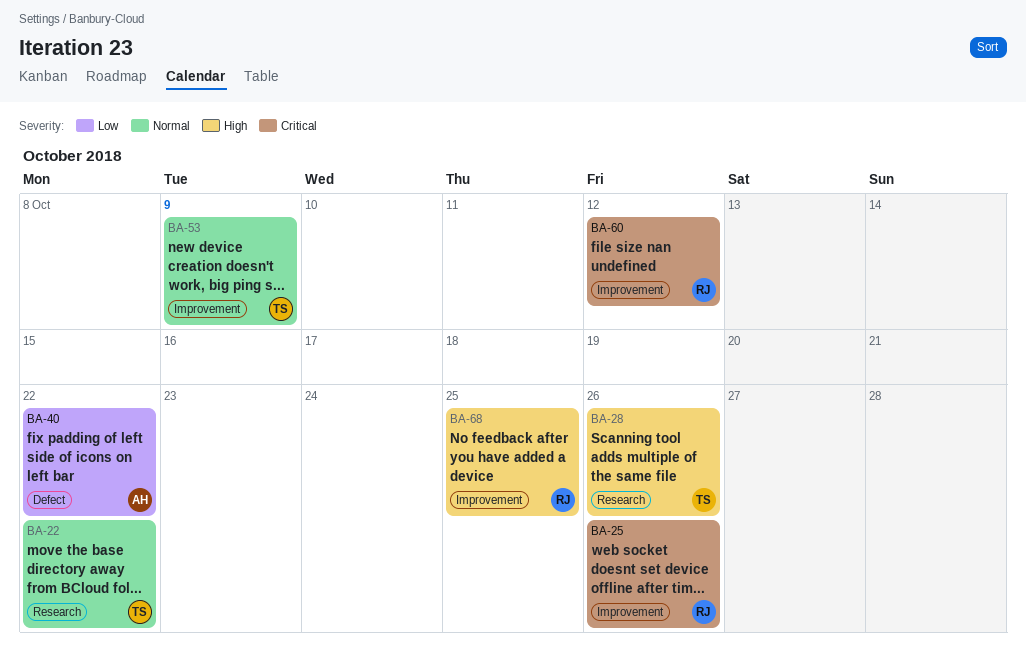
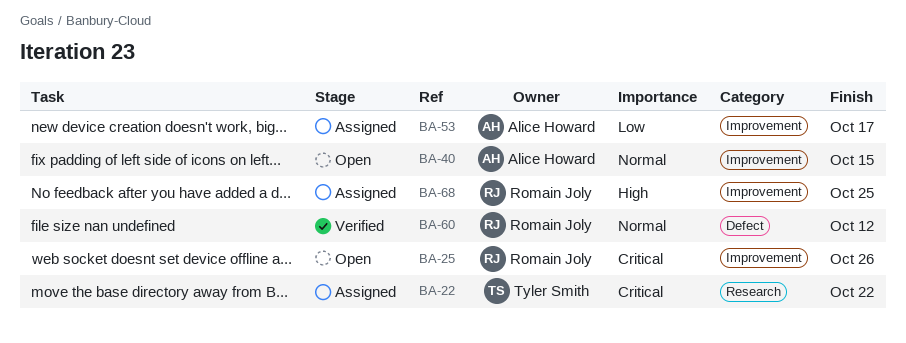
BA-22, priority: Normal -> Critical
BA-28: present -> none
BA-40, priority: Low -> Normal
BA-40, label: Defect -> Improvement
BA-40, due: Oct 22 -> Oct 15
BA-53, owner: Tyler Smith -> Alice Howard
BA-53, priority: Normal -> Low
BA-53, due: Oct 9 -> Oct 17
BA-60, priority: Critical -> Normal
BA-60, label: Improvement -> Defect

